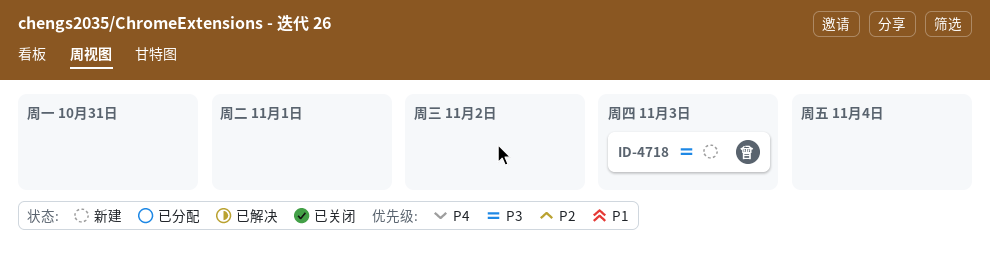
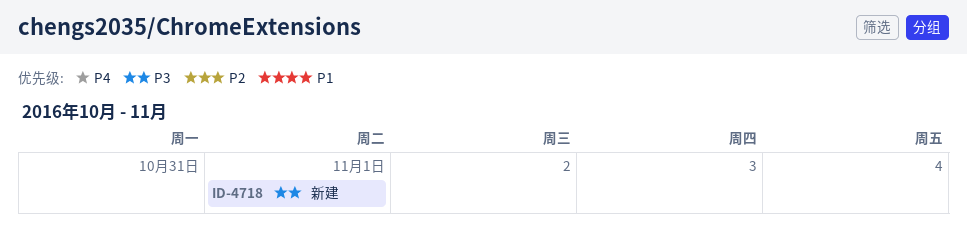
ID-4718, due: Nov 3 -> Nov 1

